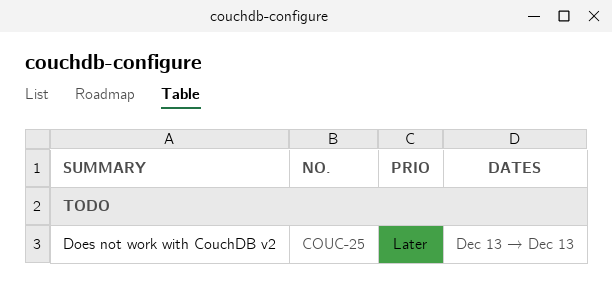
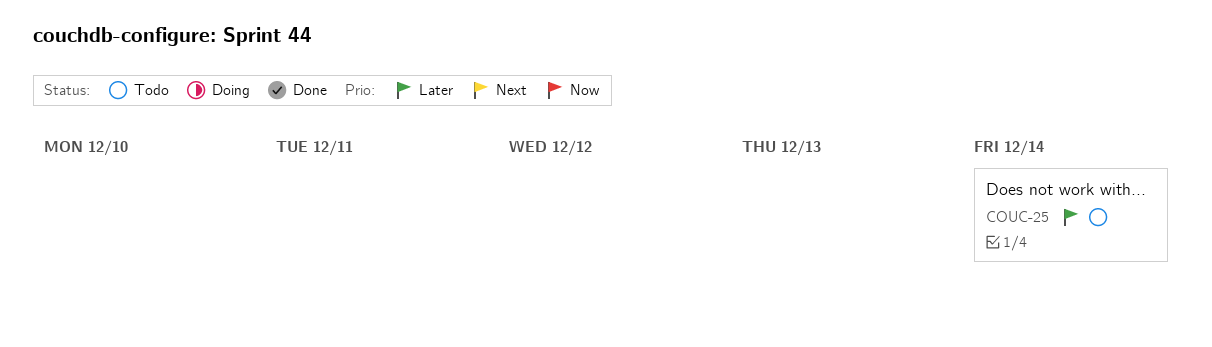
COUC-25, due: Dec 13 -> Dec 14

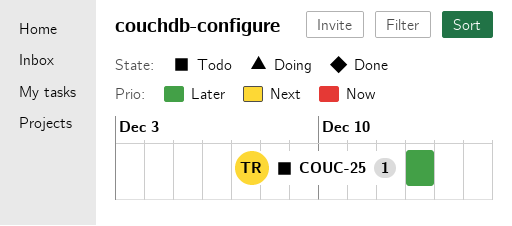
COUC-25, due: Dec 14 -> Dec 13

